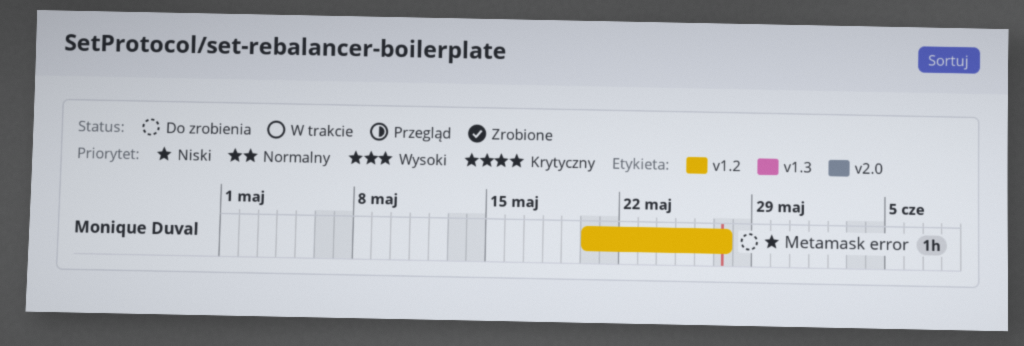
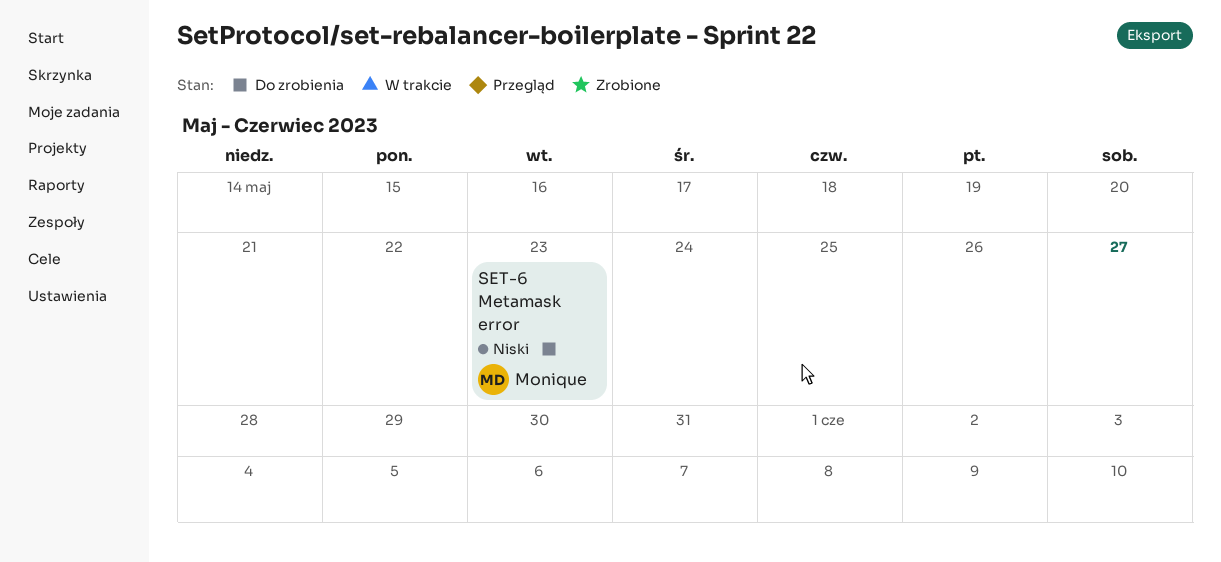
Metamask error, due: May 27 -> May 23

